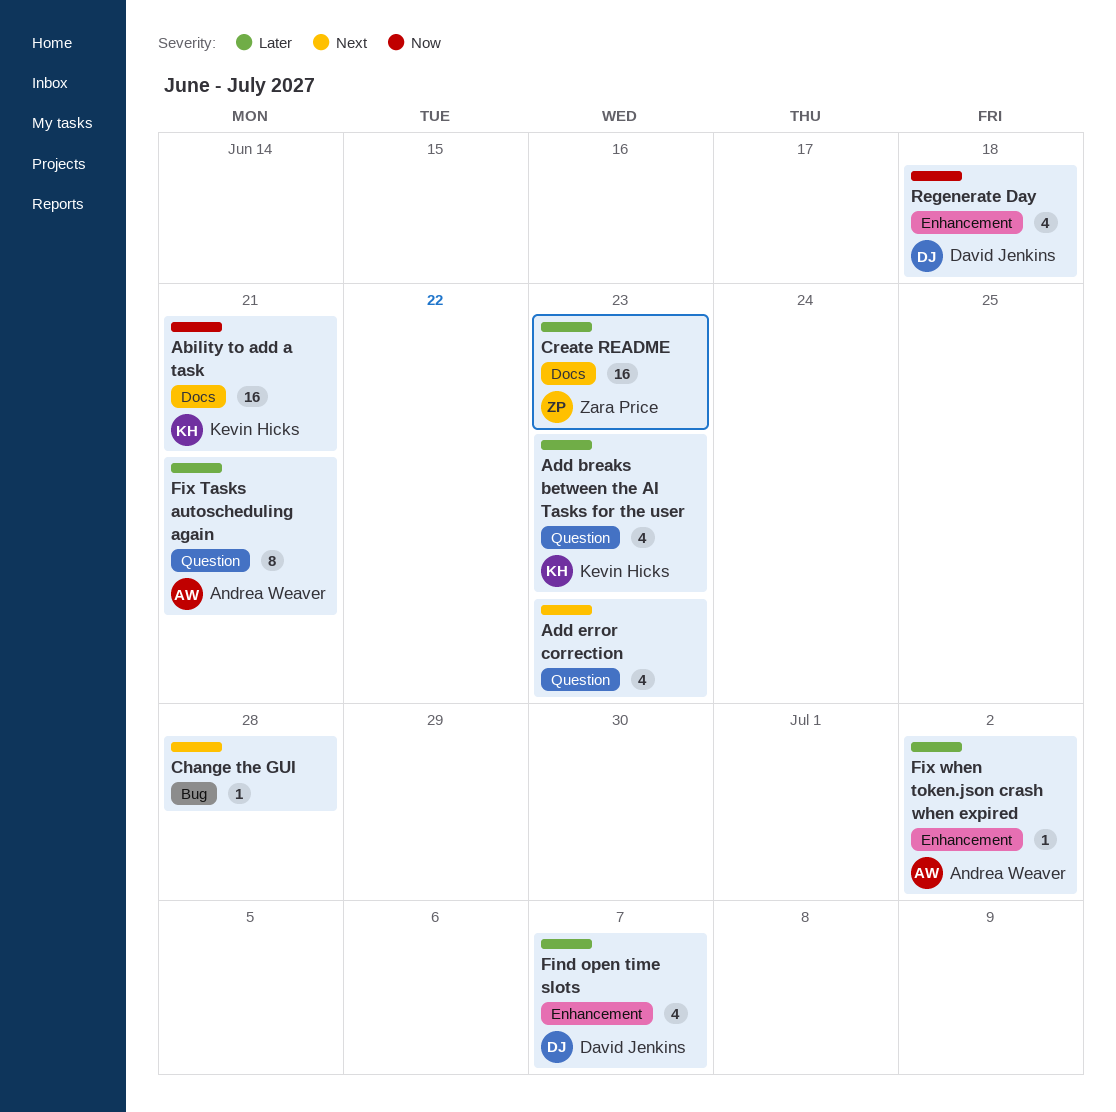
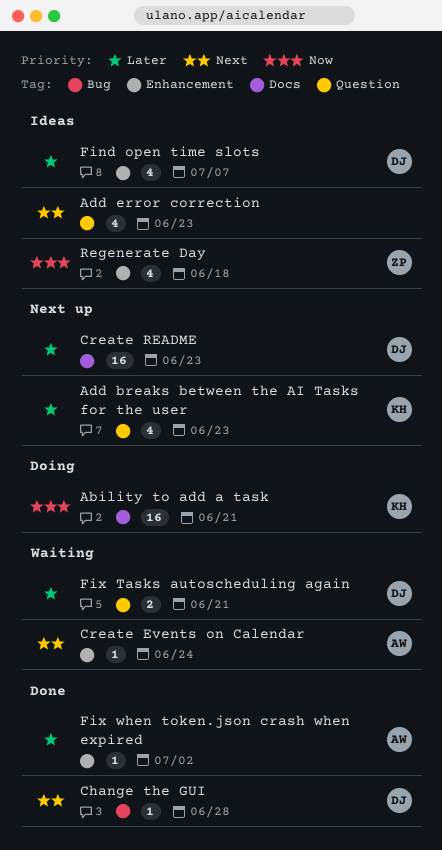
Change the GUI, owner: none -> David Jenkins
Create Events on Calendar: none -> present
Create README, owner: Zara Price -> David Jenkins
Fix Tasks autoscheduling again, owner: Andrea Weaver -> David Jenkins
Fix Tasks autoscheduling again, estimate: 8 -> 2
Regenerate Day, owner: David Jenkins -> Zara Price

